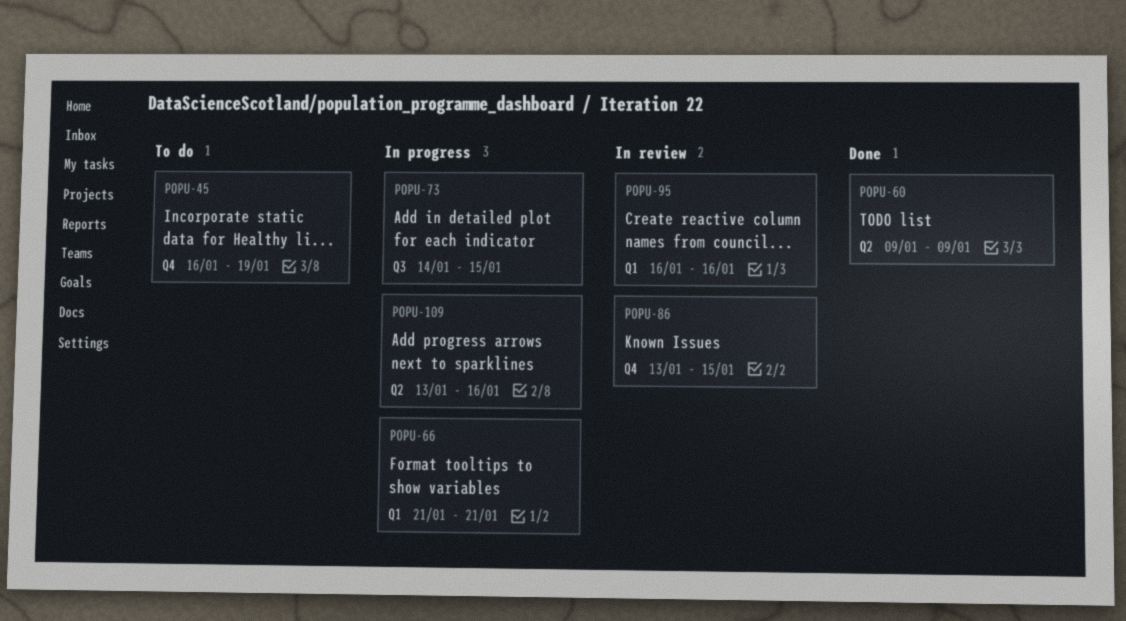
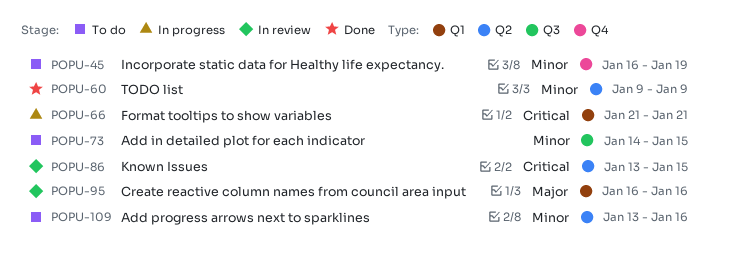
POPU-73, status: In progress -> To do
POPU-86, label: Q4 -> Q2
POPU-109, status: In progress -> To do

